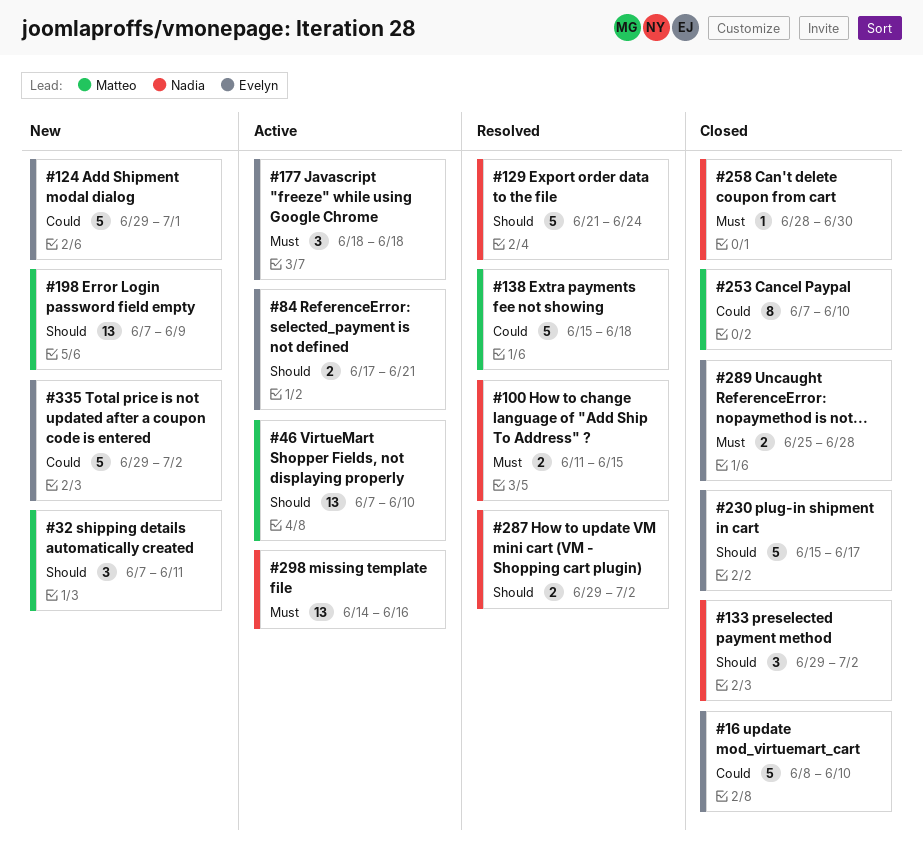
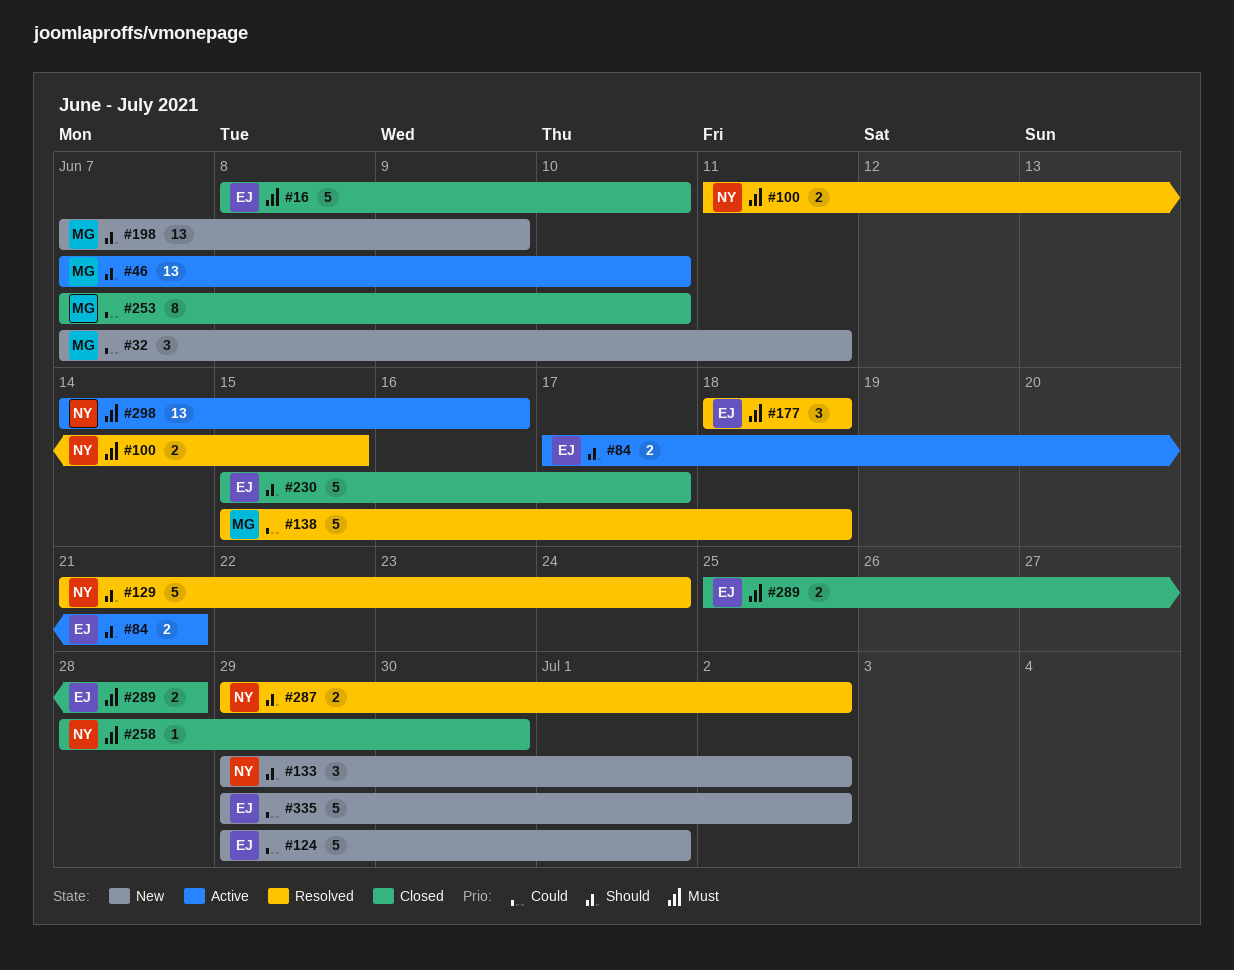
#16, priority: Could -> Must
#32, priority: Should -> Could
#133, status: Closed -> New
#177, status: Active -> Resolved

